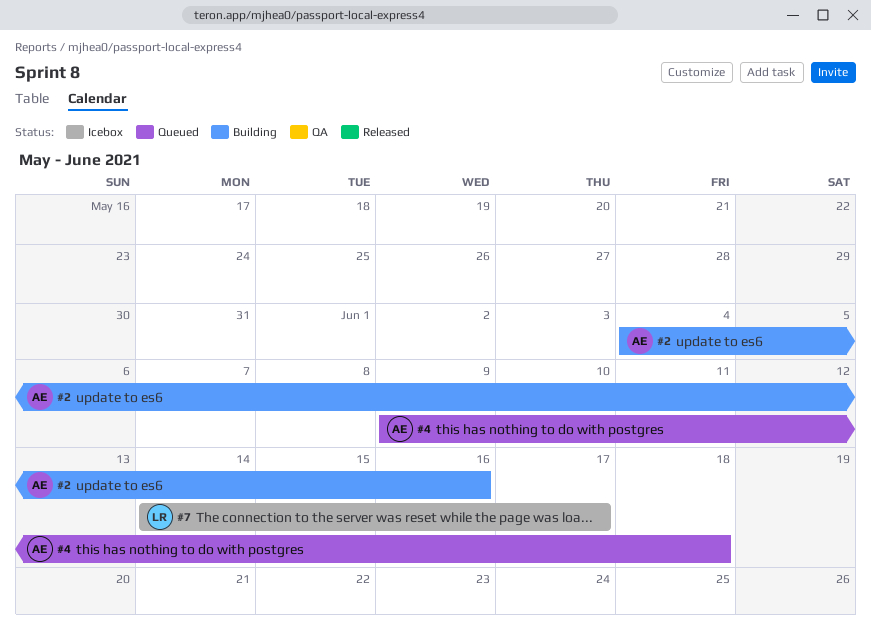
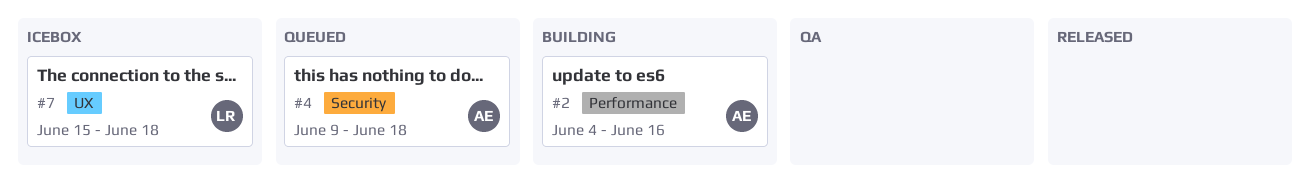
#7, start: Jun 14 -> Jun 15
#7, due: Jun 17 -> Jun 18

